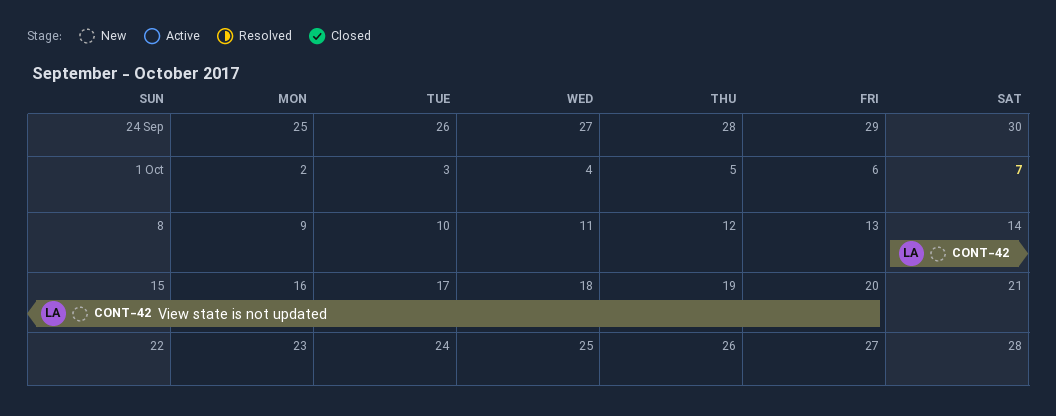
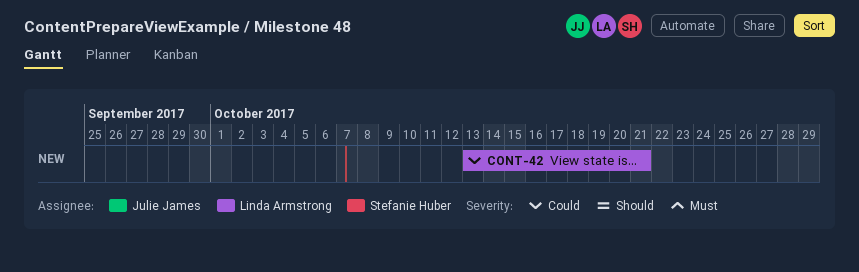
CONT-42, start: Oct 14 -> Oct 13
CONT-42, due: Oct 20 -> Oct 21

